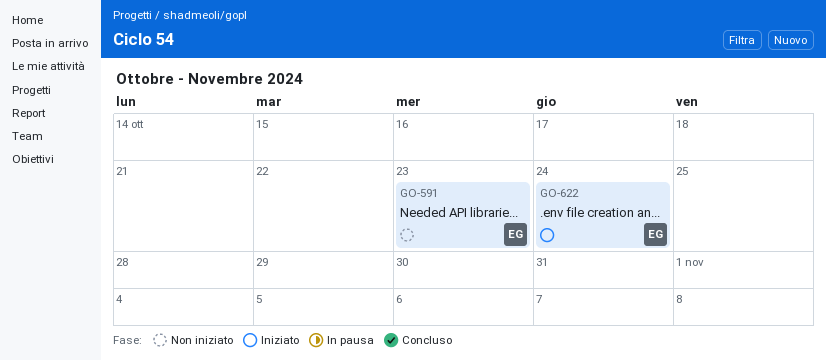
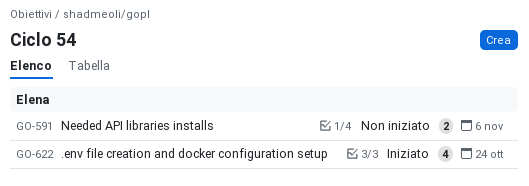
GO-591, due: Oct 23 -> Nov 6

